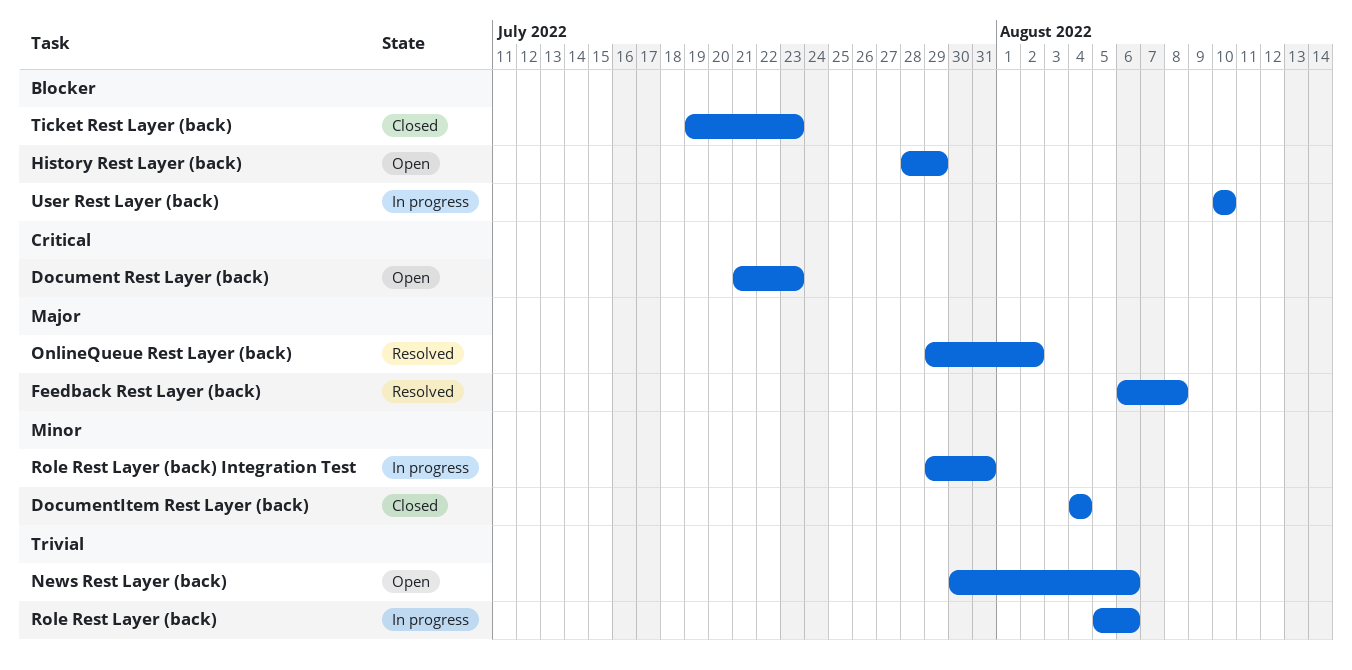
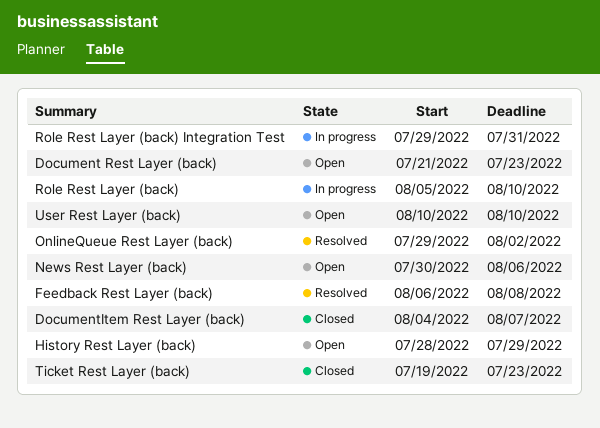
DocumentItem Rest Layer (back), due: Aug 4 -> Aug 7
Role Rest Layer (back), due: Aug 6 -> Aug 10
User Rest Layer (back), status: In progress -> Open

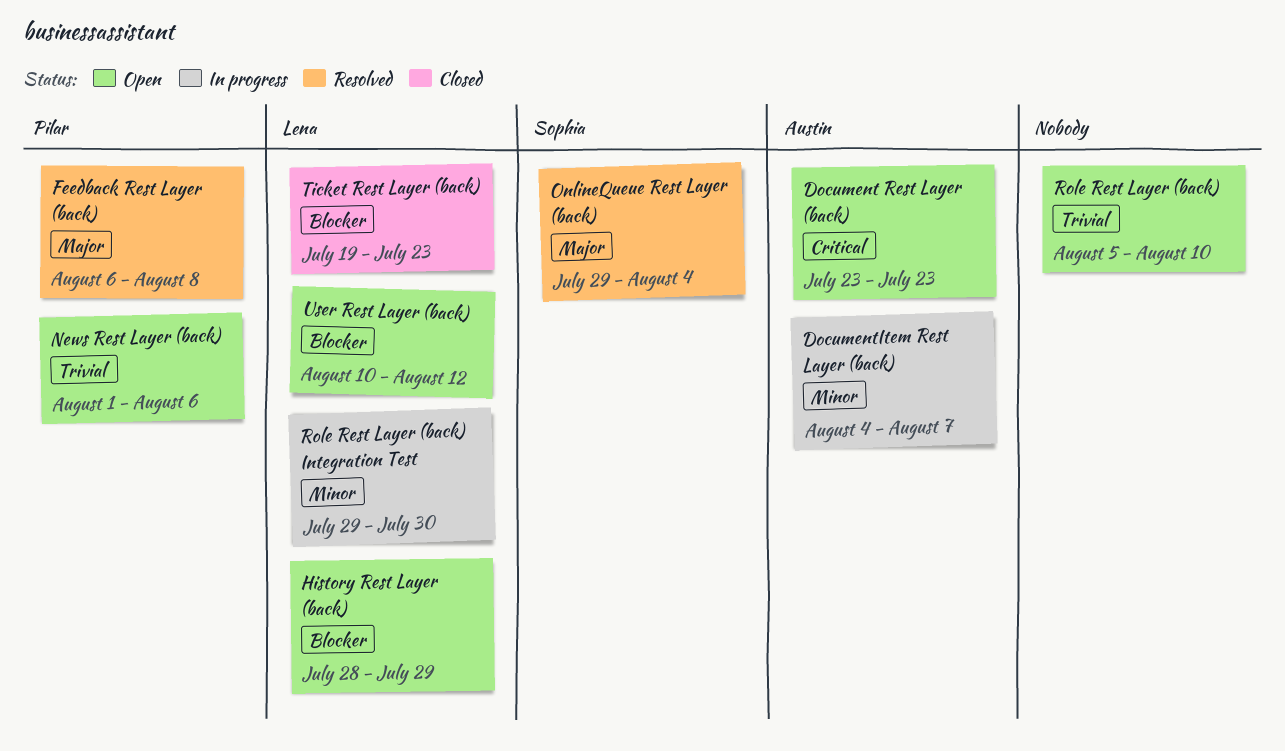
Document Rest Layer (back), start: Jul 21 -> Jul 23
DocumentItem Rest Layer (back), status: Closed -> In progress
News Rest Layer (back), start: Jul 30 -> Aug 1
OnlineQueue Rest Layer (back), due: Aug 2 -> Aug 4
Role Rest Layer (back), status: In progress -> Open
Role Rest Layer (back) Integration Test, due: Jul 31 -> Jul 30
User Rest Layer (back), due: Aug 10 -> Aug 12

